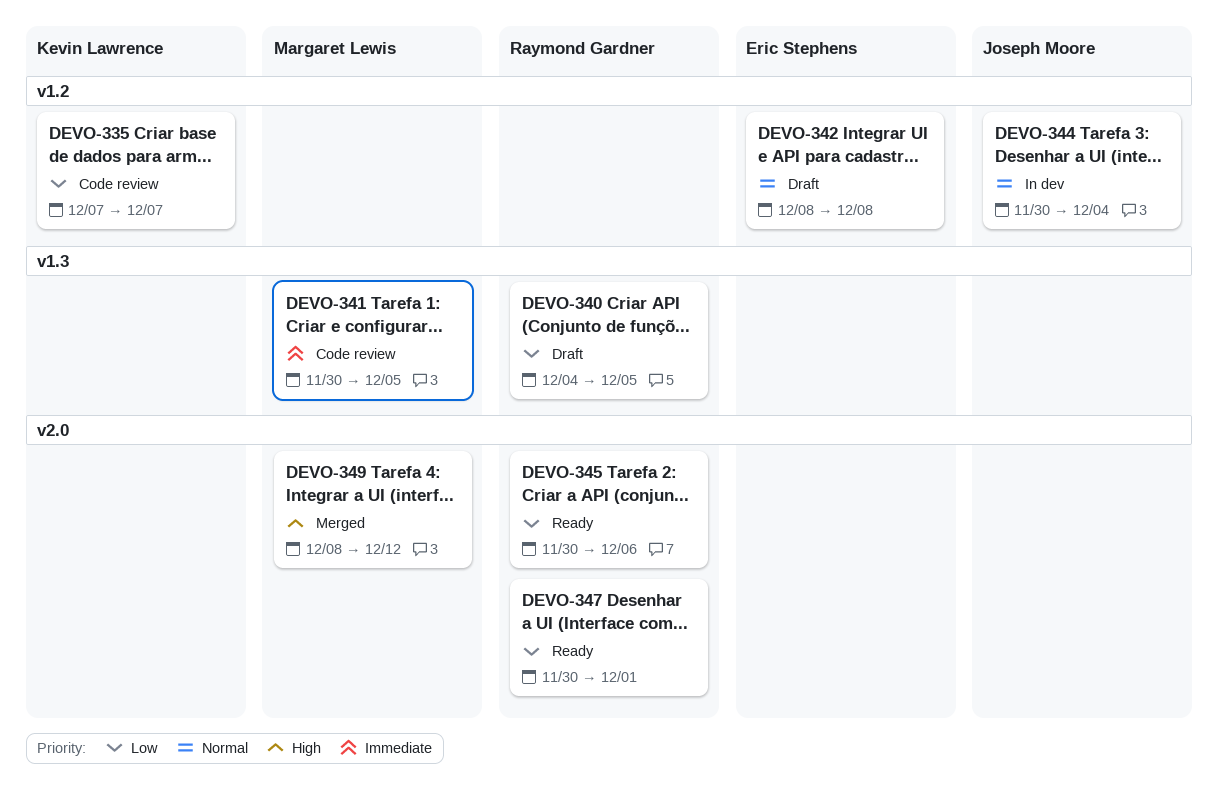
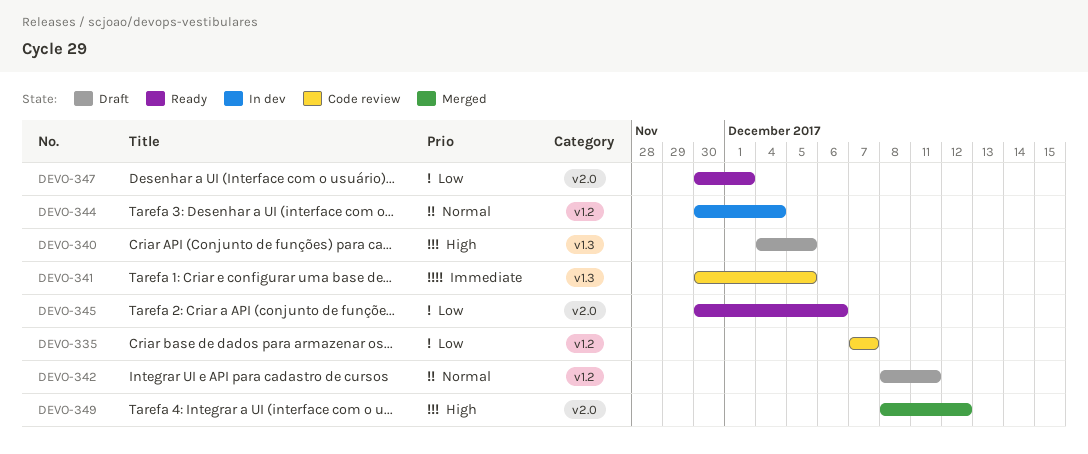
DEVO-340, priority: Low -> High
DEVO-342, due: Dec 8 -> Dec 11

